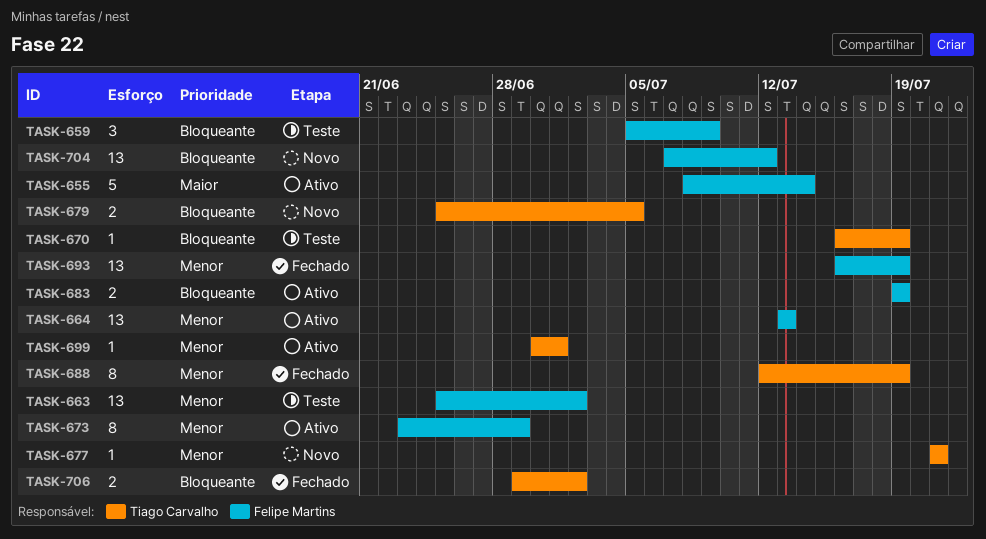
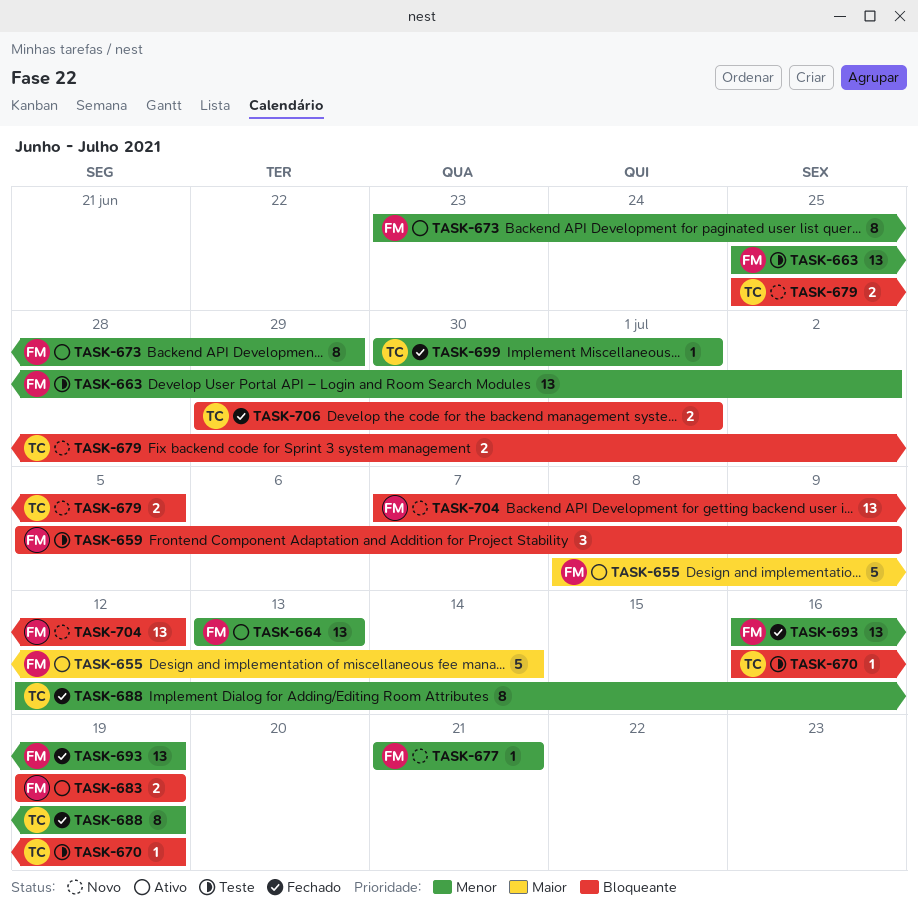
TASK-677, owner: Tiago Carvalho -> Felipe Martins
TASK-699, status: Ativo -> Fechado
TASK-706, due: Jul 2 -> Jul 1

